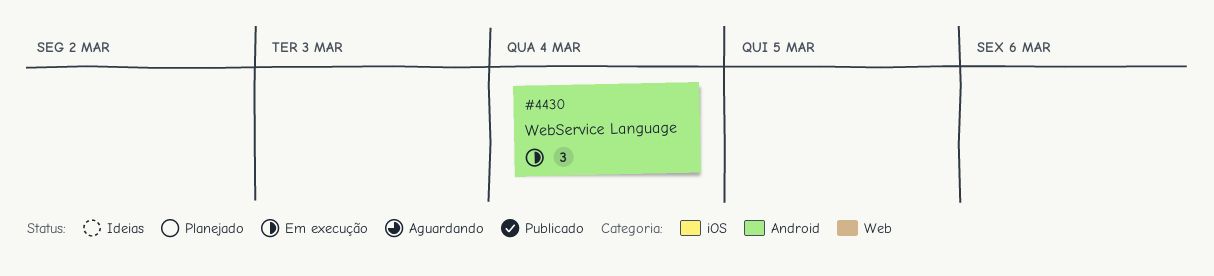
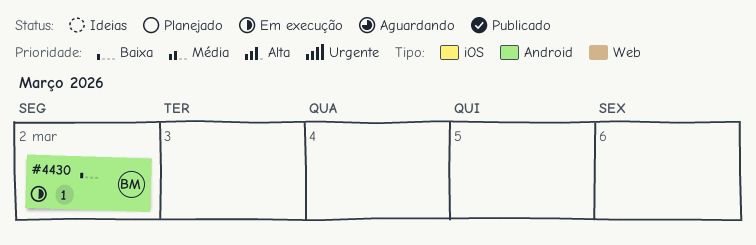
#4430, estimate: 3 -> 1
#4430, due: Mar 4 -> Mar 2

